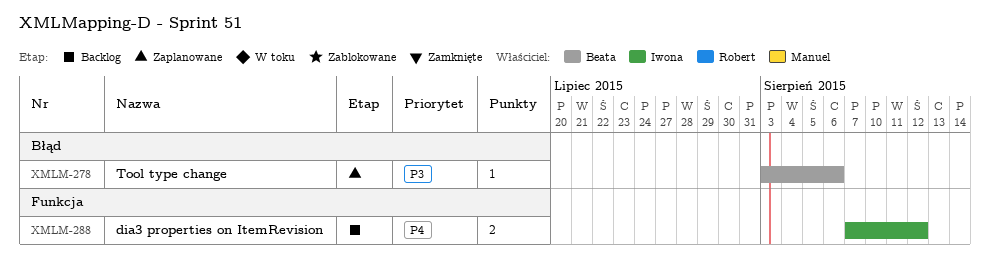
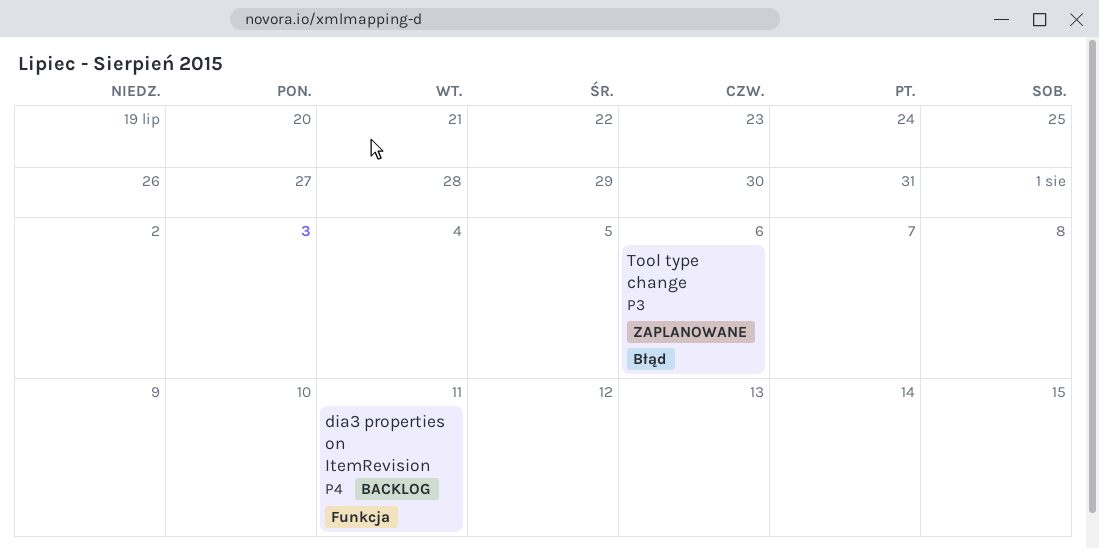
dia3 properties on ItemRevision, due: Aug 12 -> Aug 11

